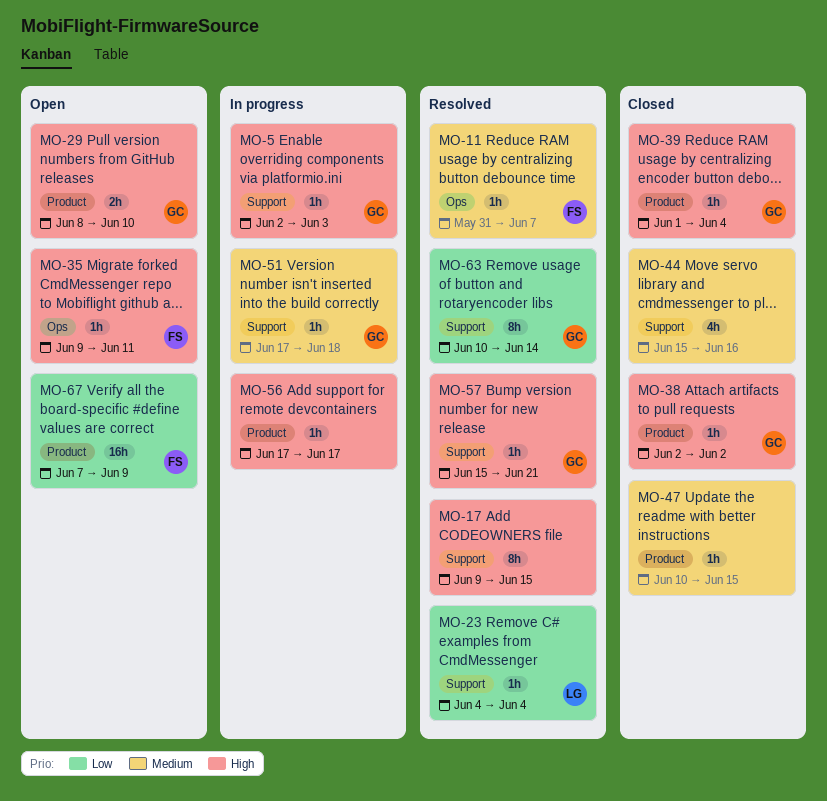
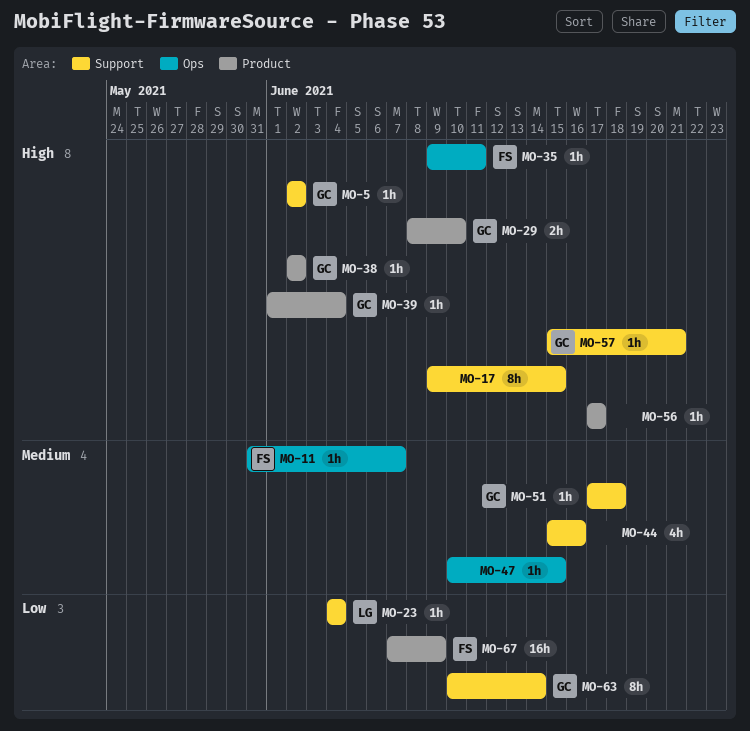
MO-5, due: Jun 3 -> Jun 2
MO-47, label: Product -> Ops

